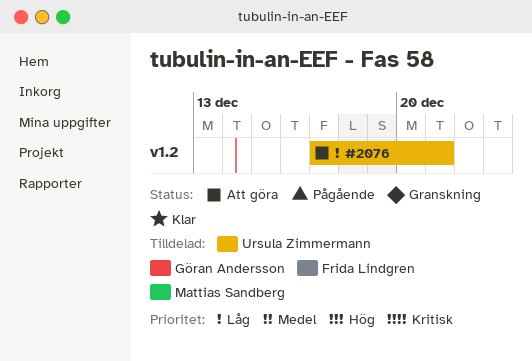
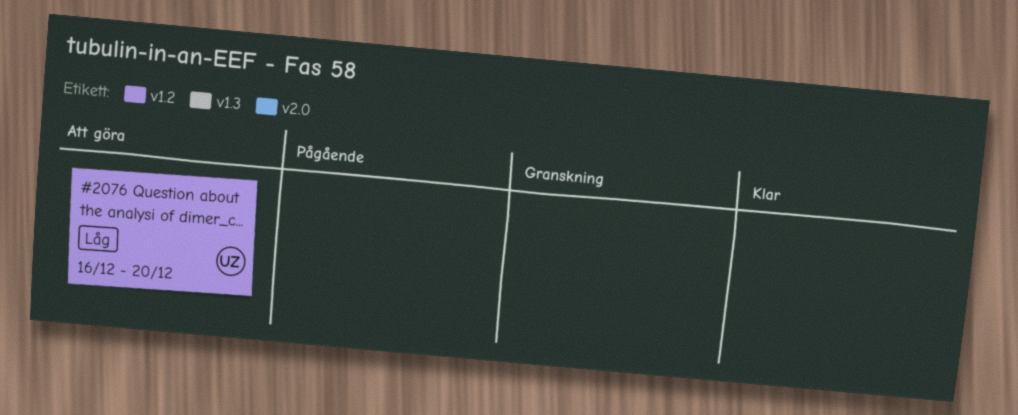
#2076, start: Dec 17 -> Dec 16
#2076, due: Dec 21 -> Dec 20

